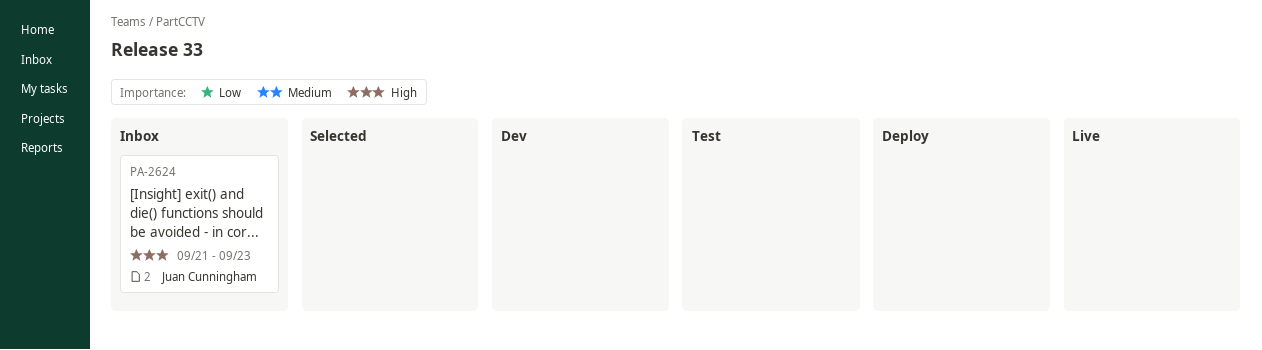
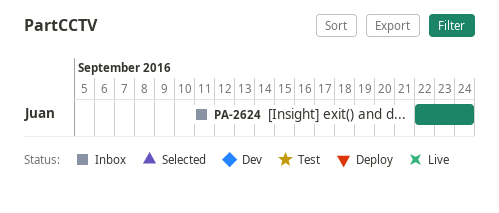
PA-2624, start: Sep 21 -> Sep 22
PA-2624, due: Sep 23 -> Sep 24

